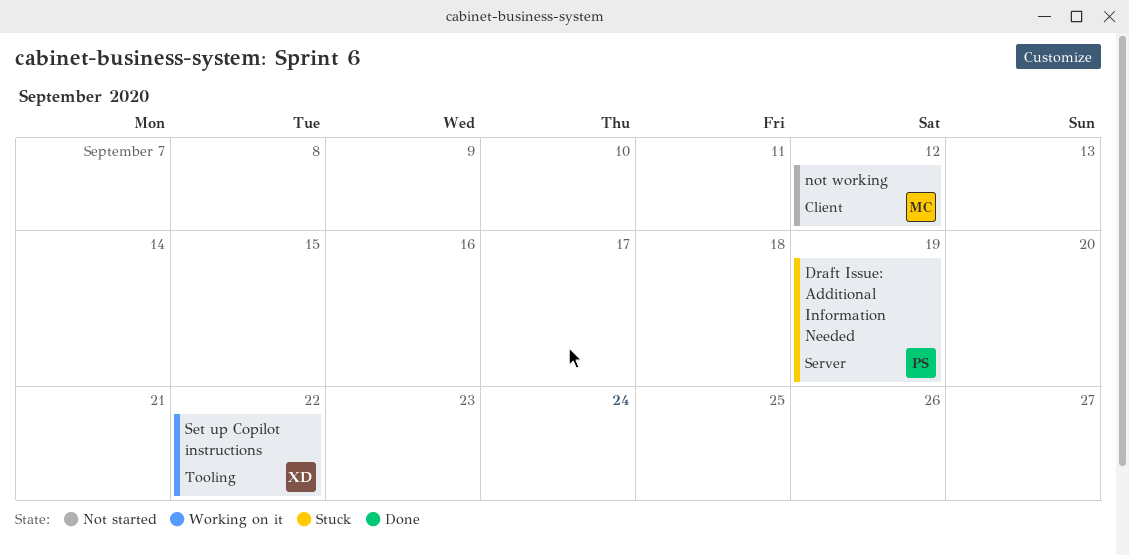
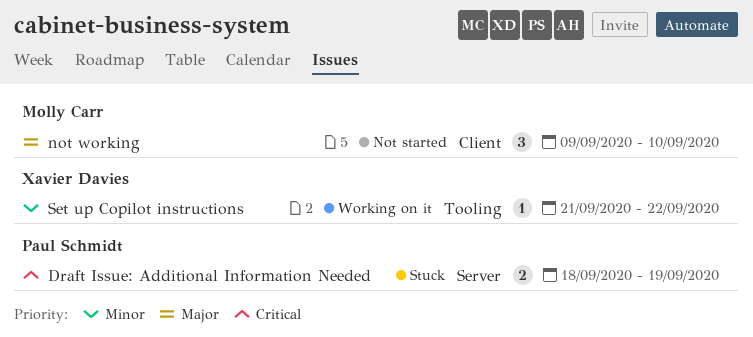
not working, due: Sep 12 -> Sep 10

